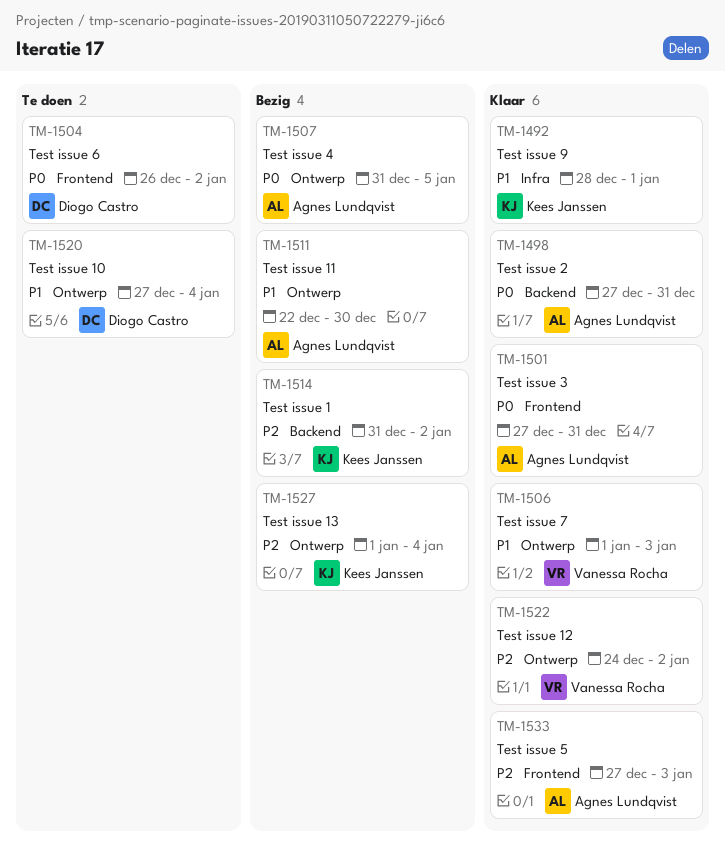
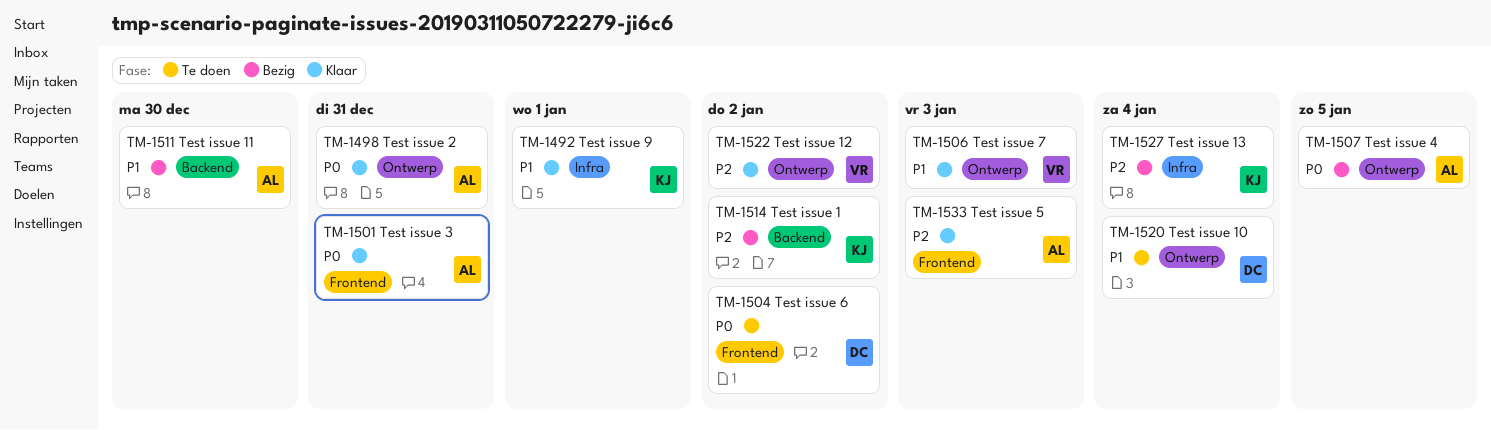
TM-1498, label: Backend -> Ontwerp
TM-1511, label: Ontwerp -> Backend
TM-1527, label: Ontwerp -> Infra

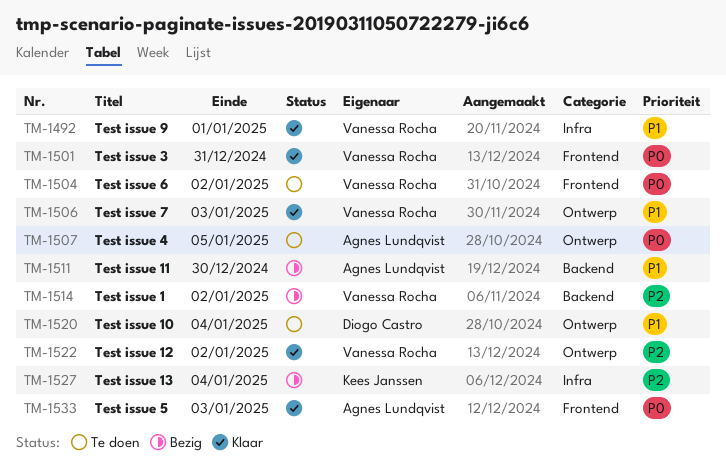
TM-1492, owner: Kees Janssen -> Vanessa Rocha
TM-1498: present -> none
TM-1501, owner: Agnes Lundqvist -> Vanessa Rocha
TM-1504, owner: Diogo Castro -> Vanessa Rocha
TM-1507, status: Bezig -> Te doen
TM-1514, owner: Kees Janssen -> Vanessa Rocha
TM-1533, priority: P2 -> P0

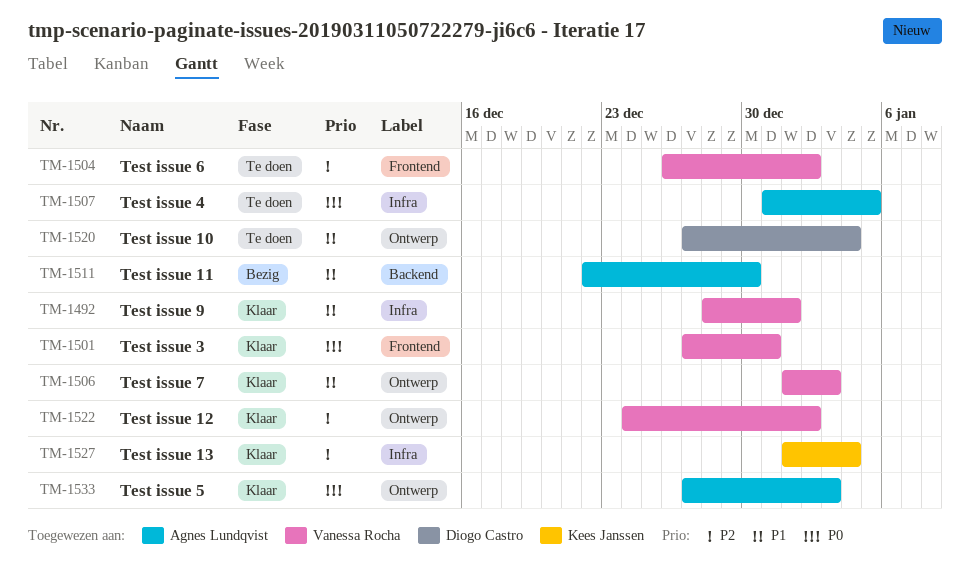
TM-1504, priority: P0 -> P2
TM-1507, label: Ontwerp -> Infra
TM-1514: present -> none
TM-1527, status: Bezig -> Klaar
TM-1533, label: Frontend -> Ontwerp

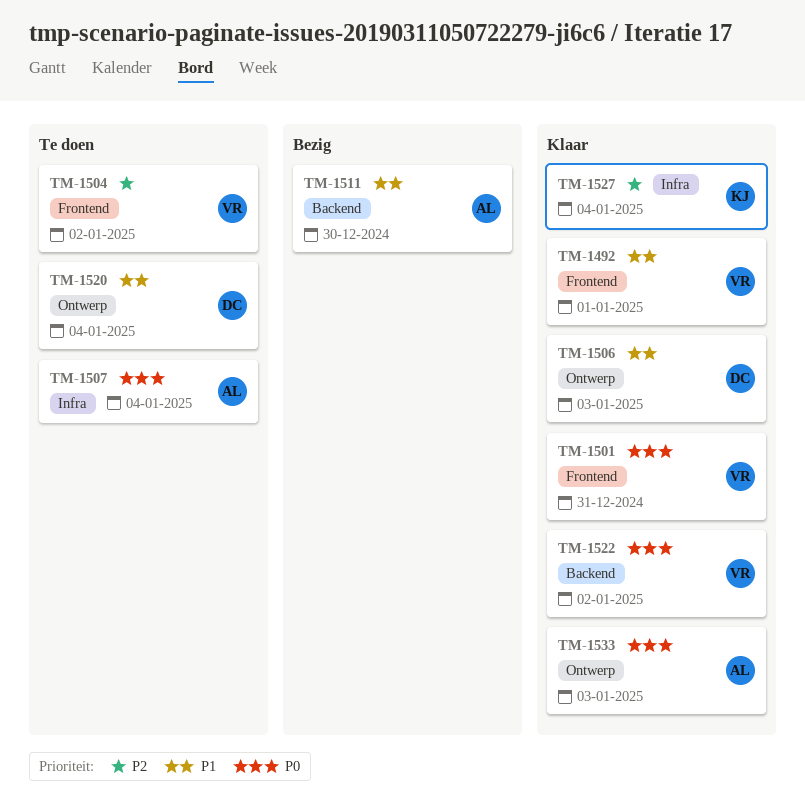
TM-1492, label: Infra -> Frontend
TM-1506, owner: Vanessa Rocha -> Diogo Castro
TM-1507, due: Jan 5 -> Jan 4
TM-1522, priority: P2 -> P0
TM-1522, label: Ontwerp -> Backend

